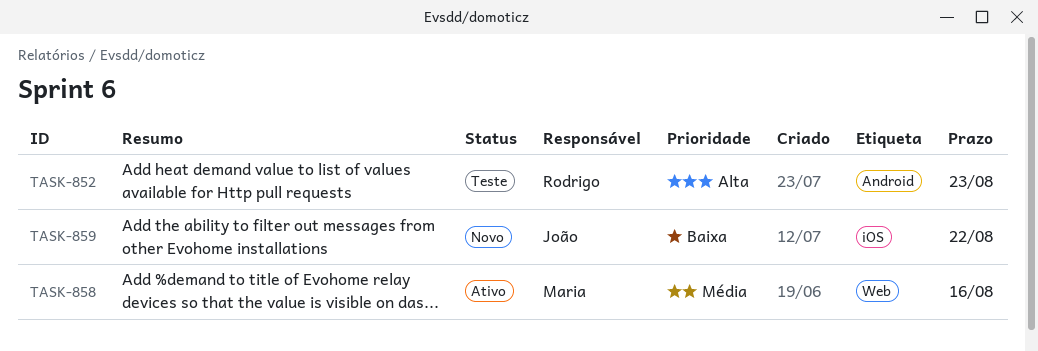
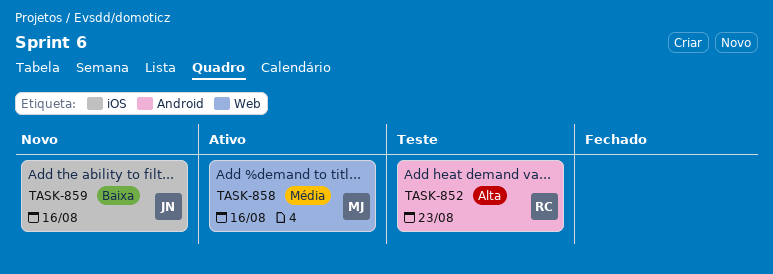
TASK-859, due: Aug 22 -> Aug 16

